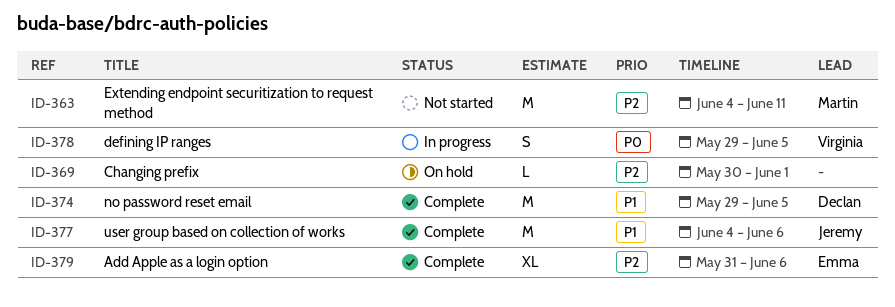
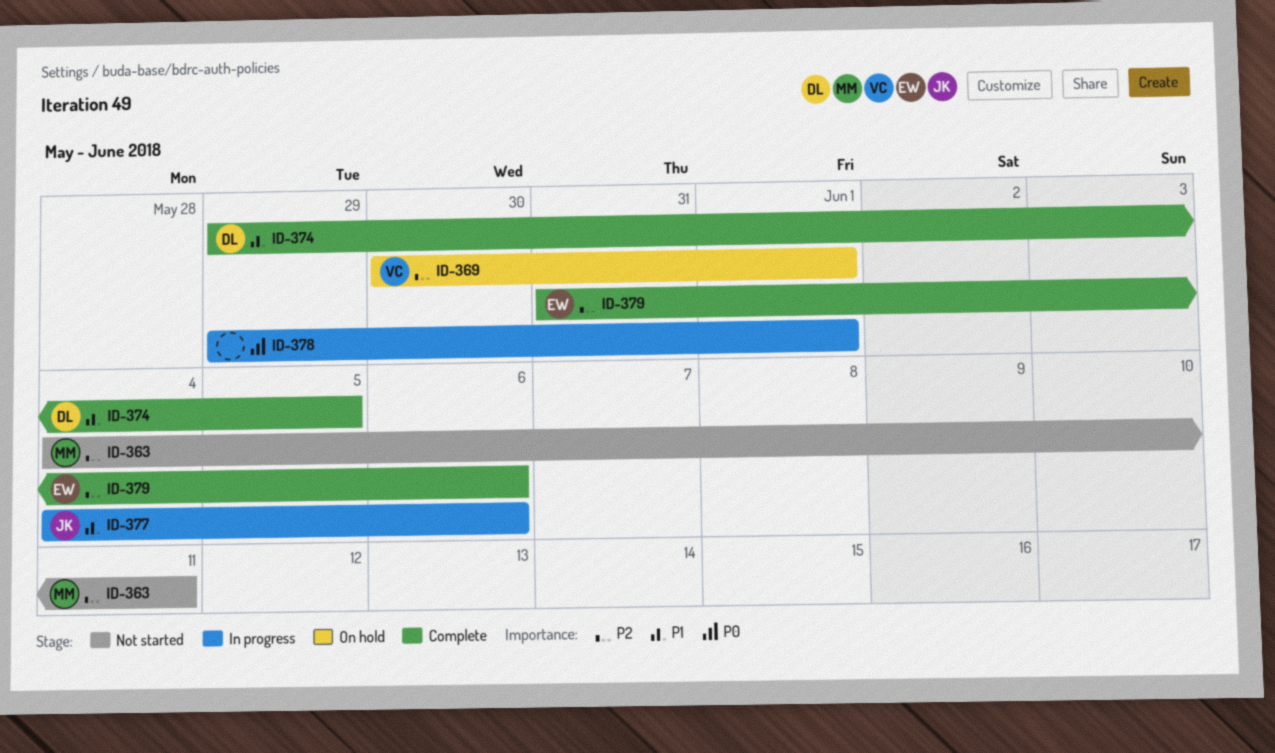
ID-369, owner: none -> Virginia
ID-377, status: Complete -> In progress
ID-378, owner: Virginia -> none
ID-378, due: Jun 5 -> Jun 1

